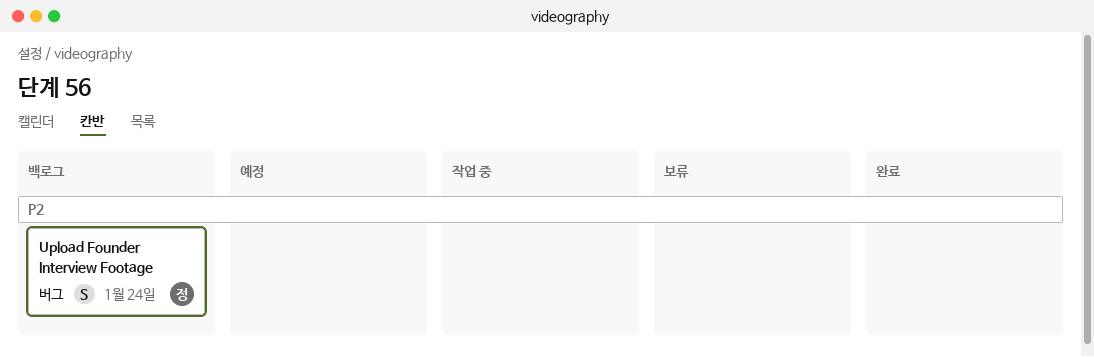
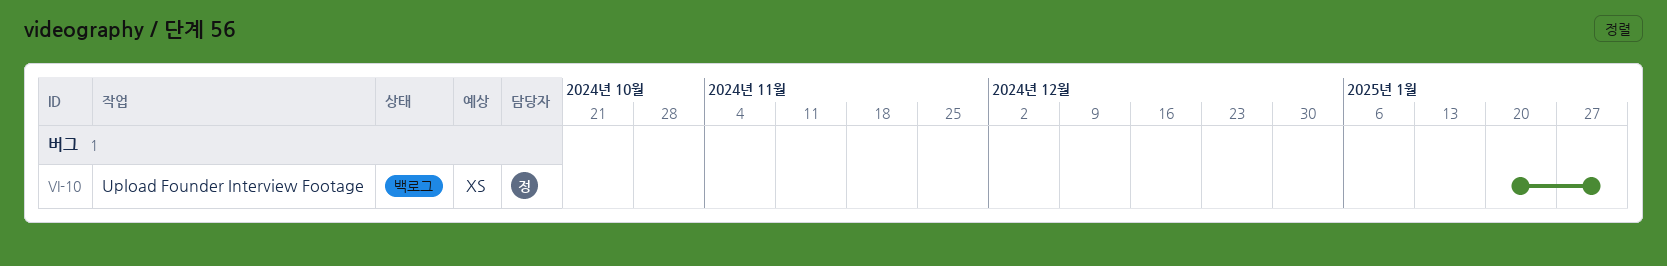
Upload Founder Interview Footage, estimate: S -> XS
Upload Founder Interview Footage, due: Jan 24 -> Jan 31

